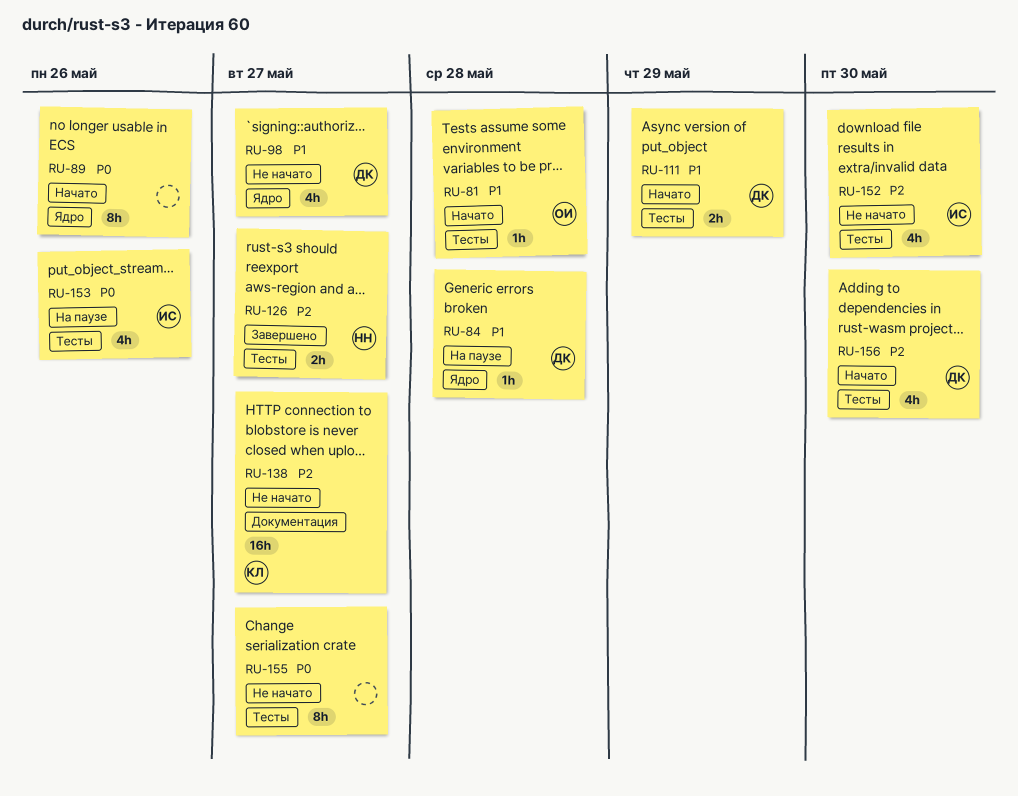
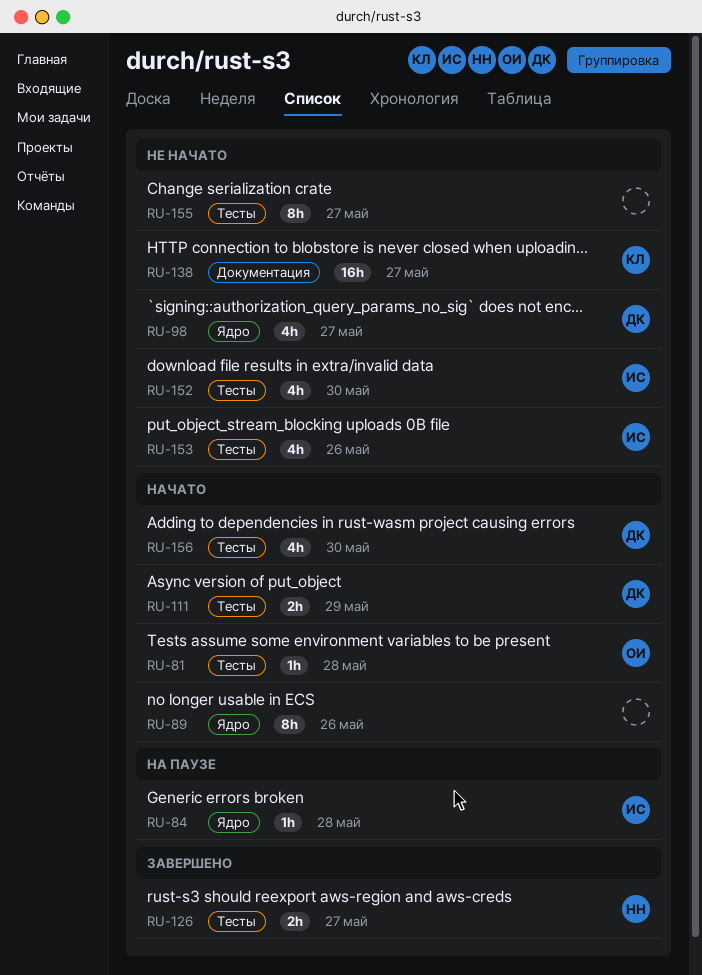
RU-84, owner: ДК -> ИС
RU-153, status: На паузе -> Не начато

